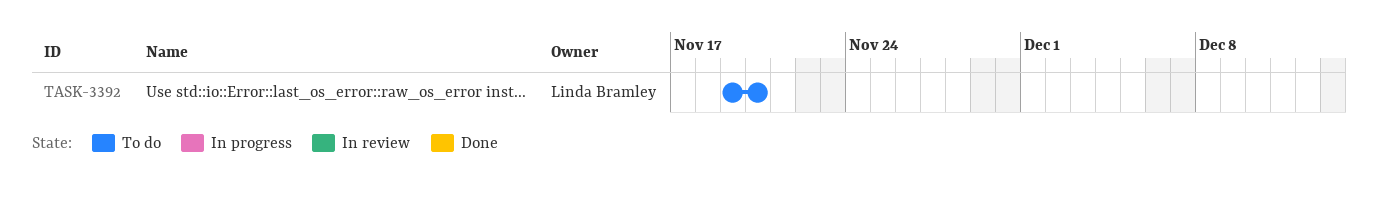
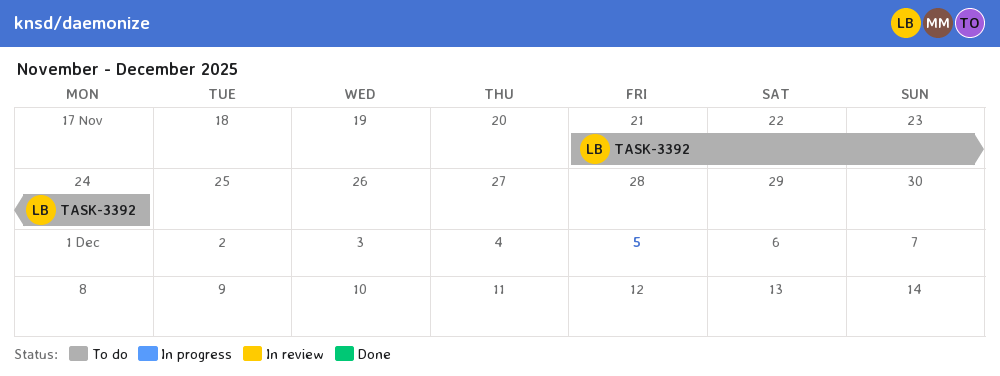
TASK-3392, start: Nov 19 -> Nov 21
TASK-3392, due: Nov 20 -> Nov 24

